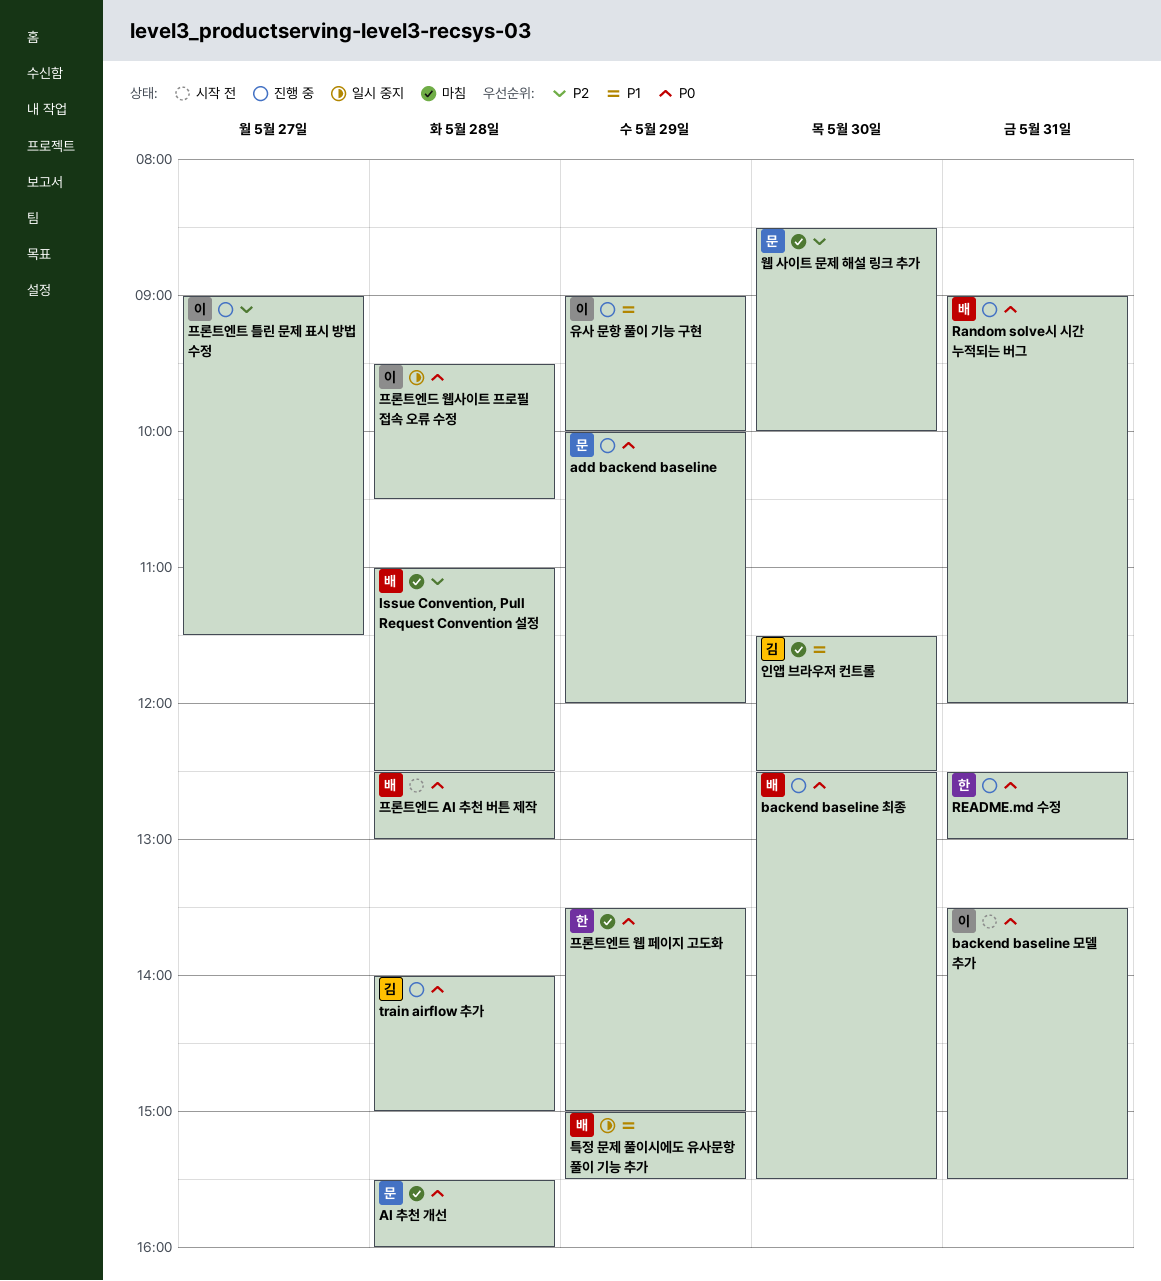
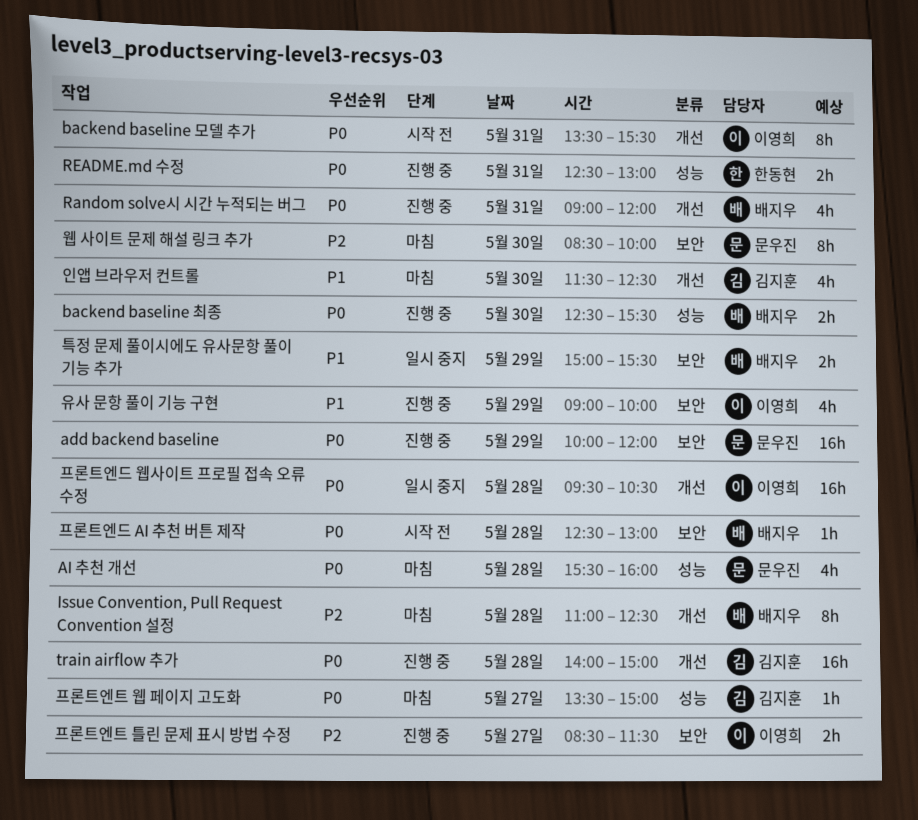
프론트엔트 웹 페이지 고도화, owner: 한동현 -> 김지훈
프론트엔트 웹 페이지 고도화, day: May 29 -> May 27
프론트엔트 틀린 문제 표시 방법 수정, begins: 09:00 -> 08:30

